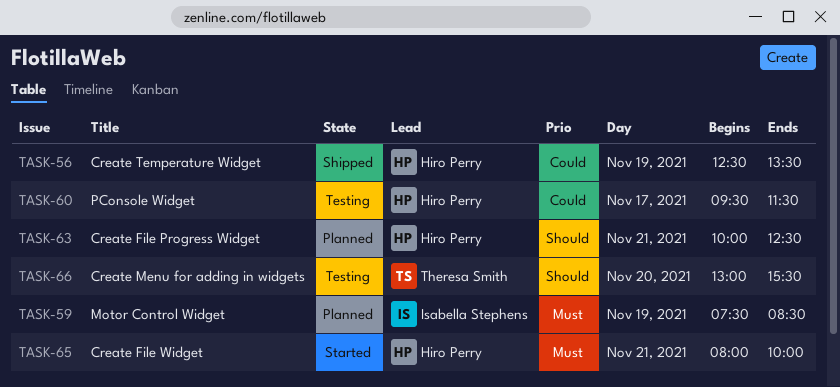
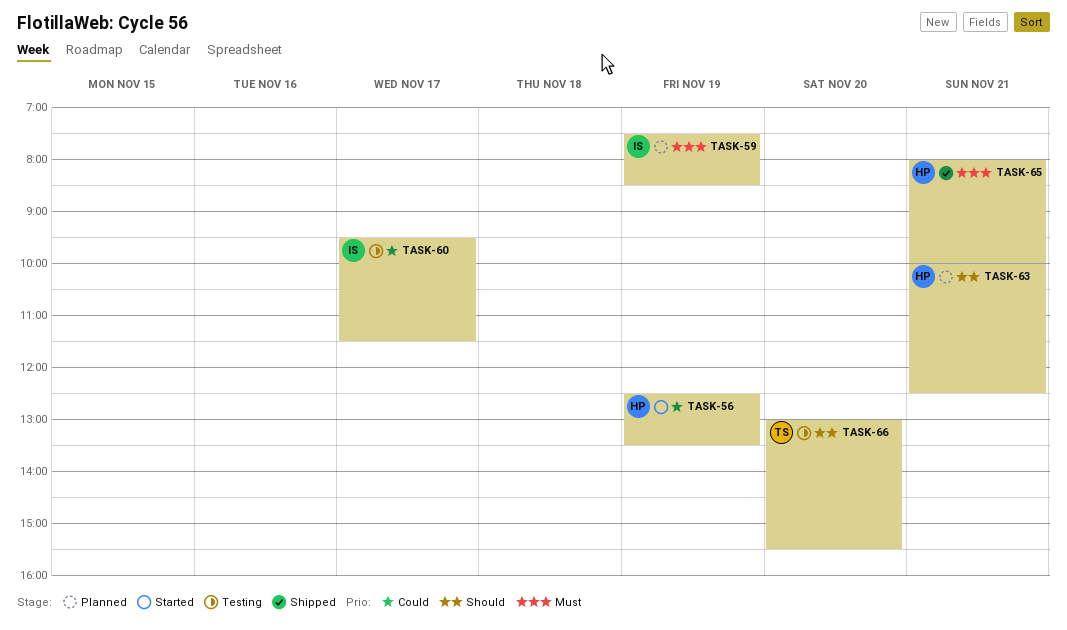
TASK-56, status: Shipped -> Started
TASK-60, owner: Hiro Perry -> Isabella Stephens
TASK-65, status: Started -> Shipped

